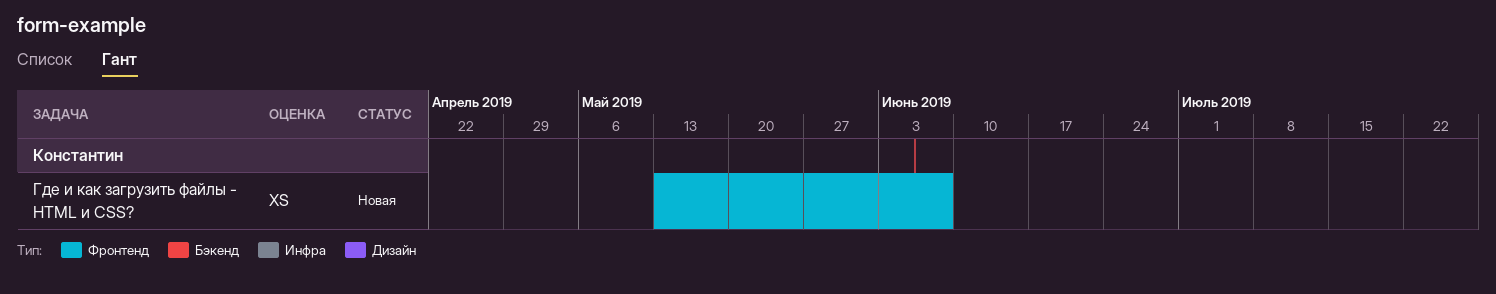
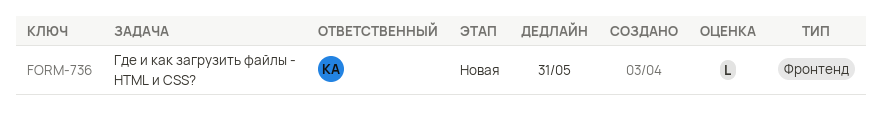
Где и как загрузить файлы - HTML и CSS?, estimate: XS -> L
Где и как загрузить файлы - HTML и CSS?, due: Jun 7 -> May 31

